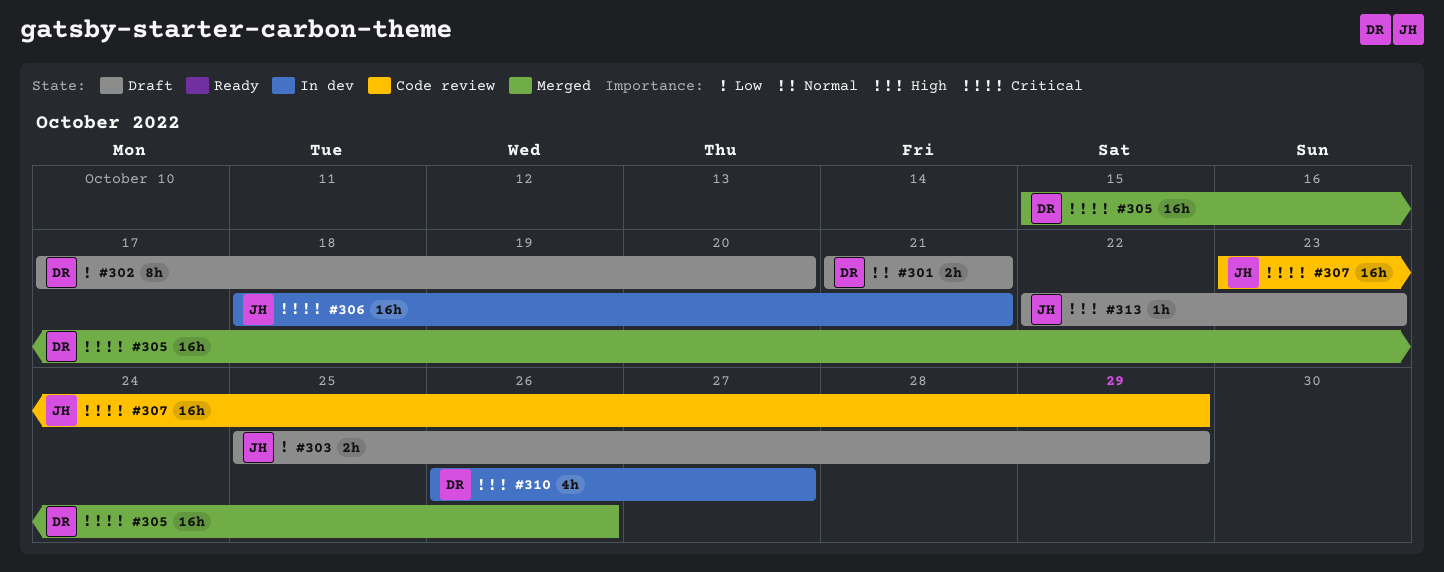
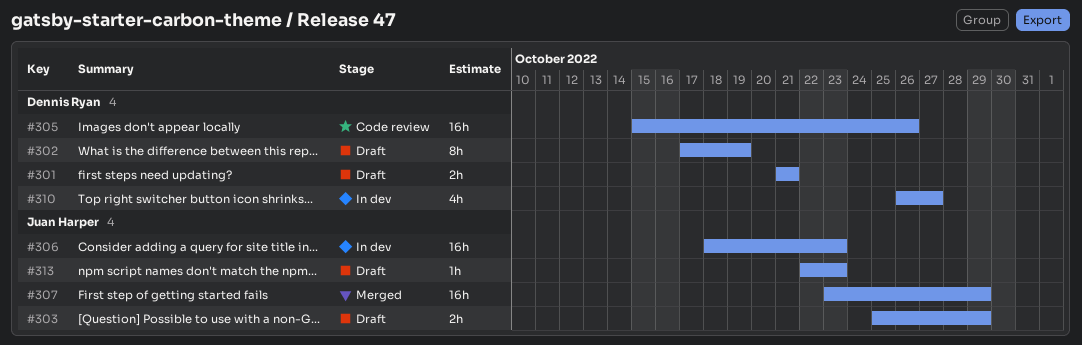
#302, due: Oct 20 -> Oct 19
#305, status: Merged -> Code review
#306, due: Oct 21 -> Oct 23
#307, status: Code review -> Merged

